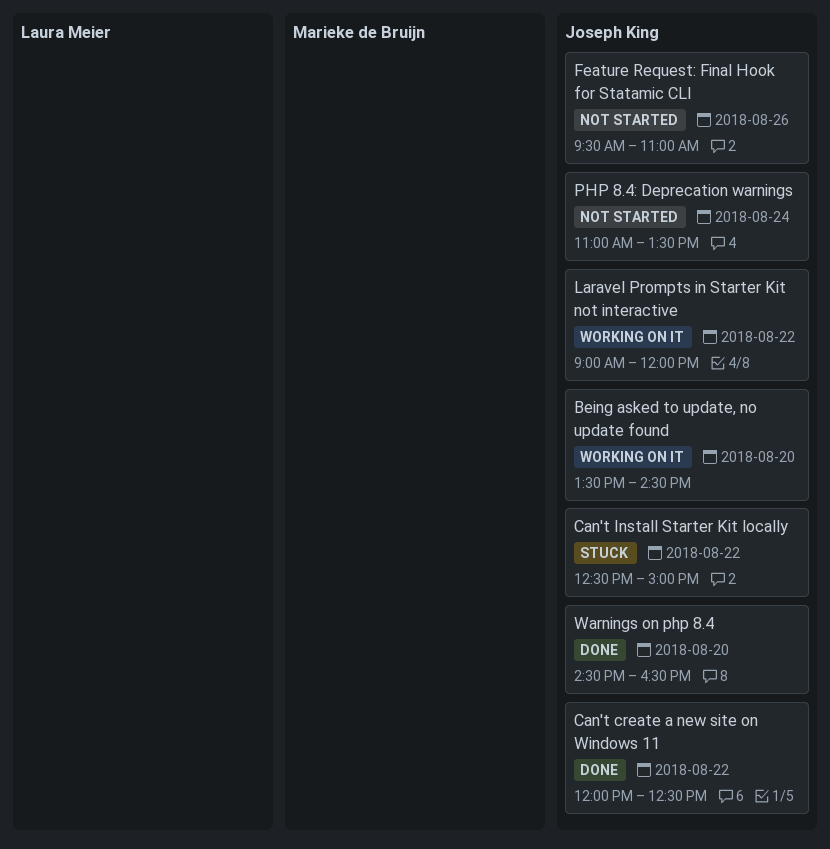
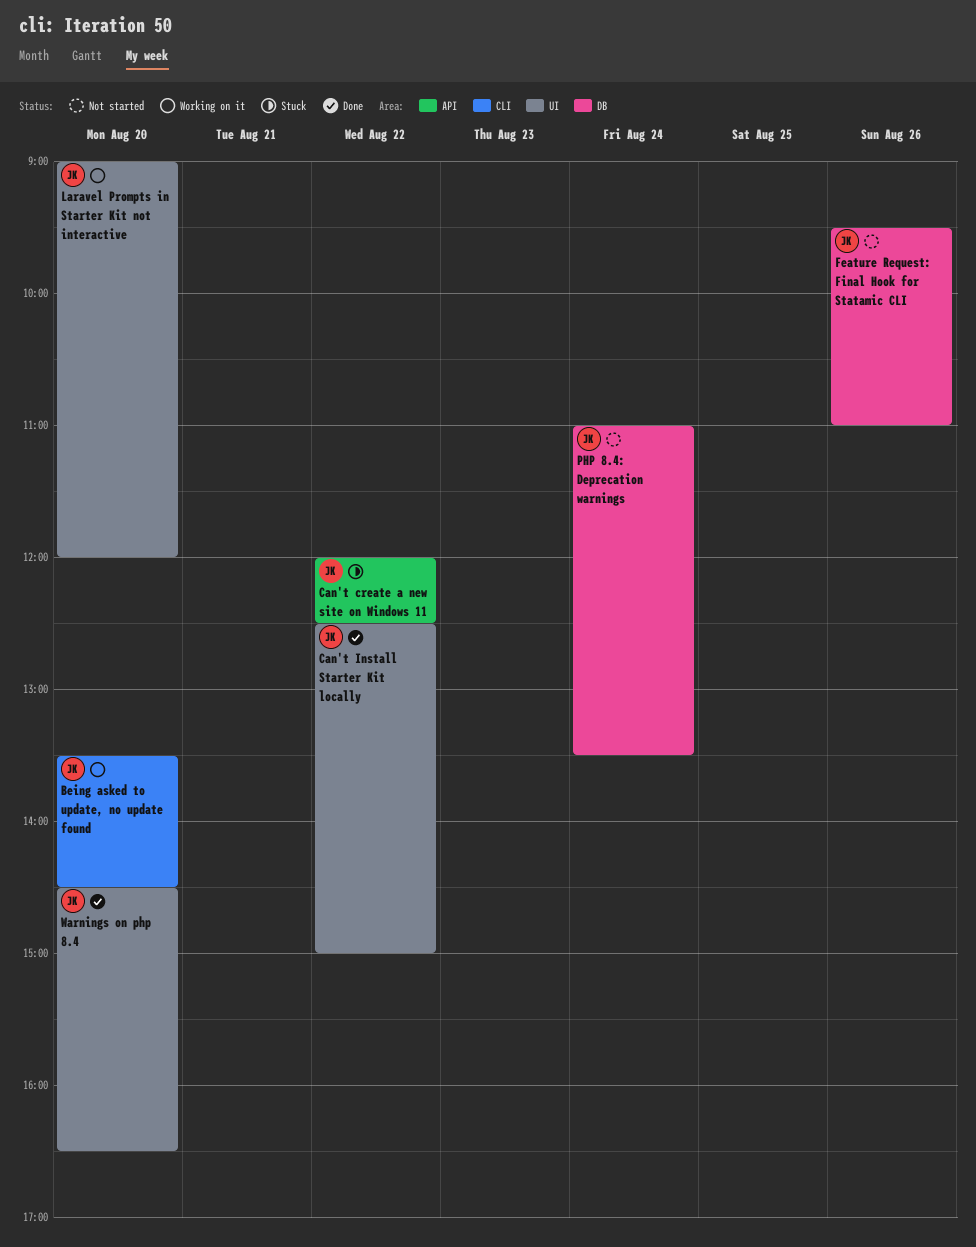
Can't create a new site on Windows 11, status: Done -> Stuck
Can't Install Starter Kit locally, status: Stuck -> Done
Laravel Prompts in Starter Kit not interactive, day: Aug 22 -> Aug 20

